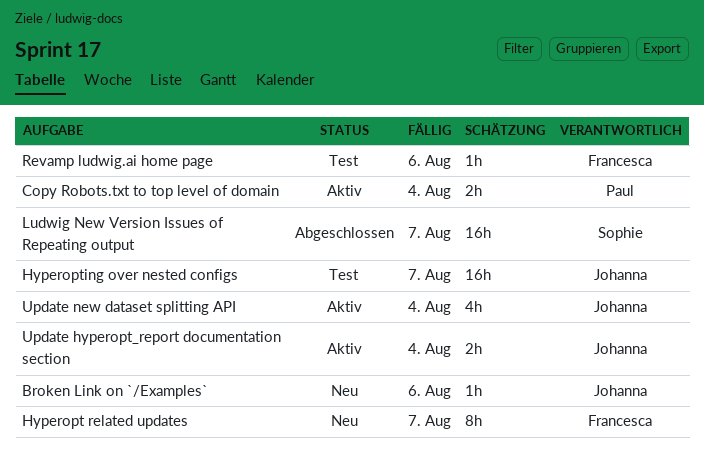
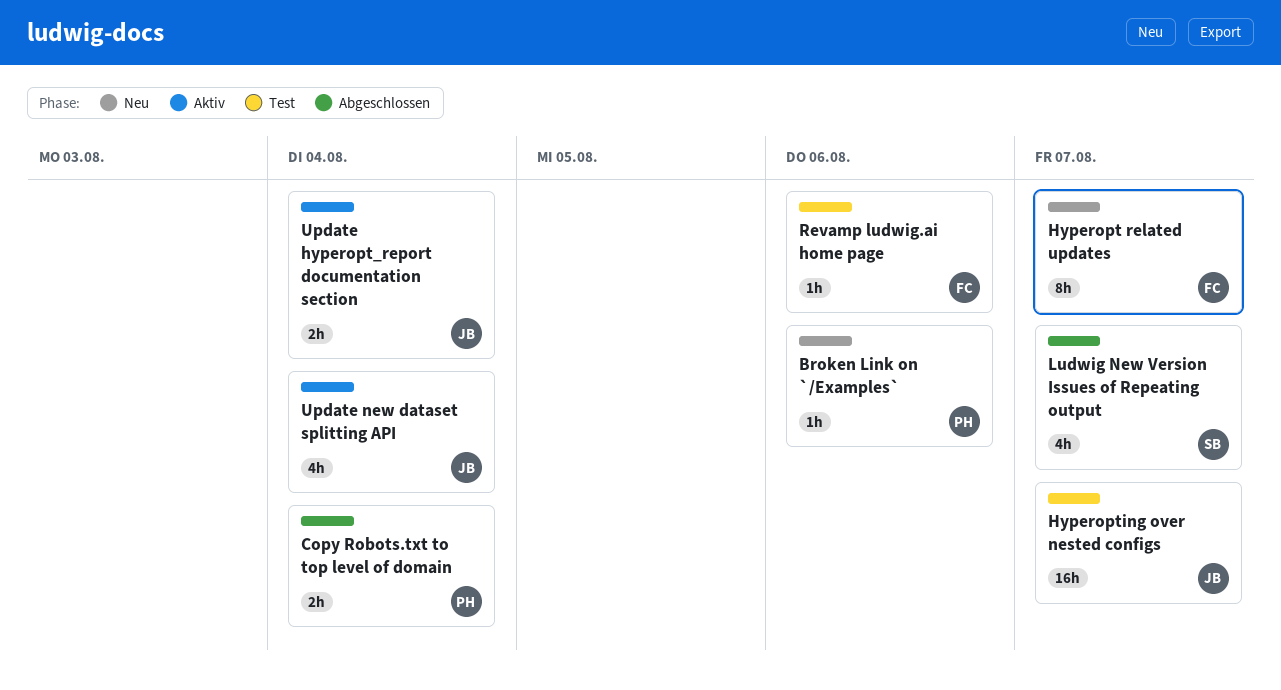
Broken Link on `/Examples`, owner: Johanna -> Paul
Copy Robots.txt to top level of domain, status: Aktiv -> Abgeschlossen
Ludwig New Version Issues of Repeating output, estimate: 16h -> 4h

